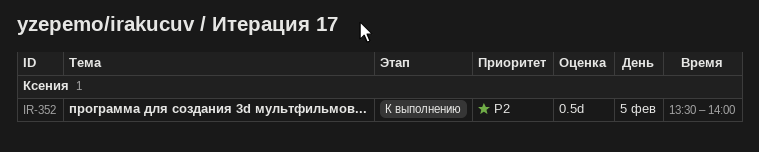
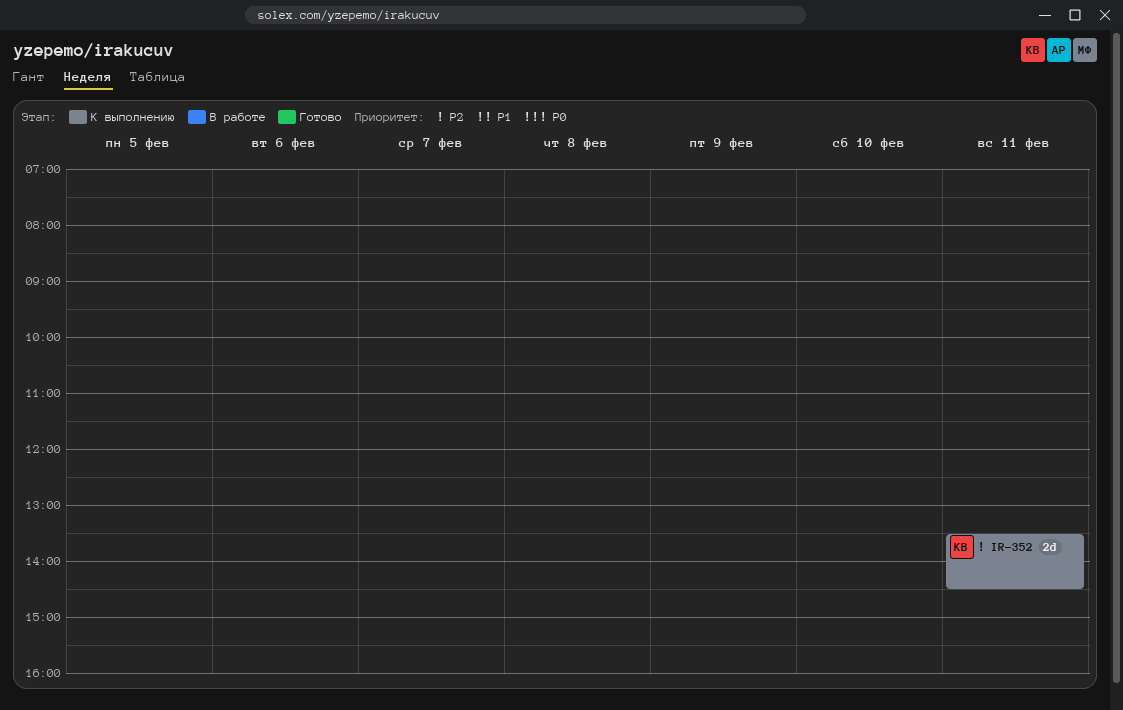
IR-352, estimate: 0.5d -> 2d
IR-352, day: Feb 5 -> Feb 11
IR-352, ends: 14:00 -> 14:30

